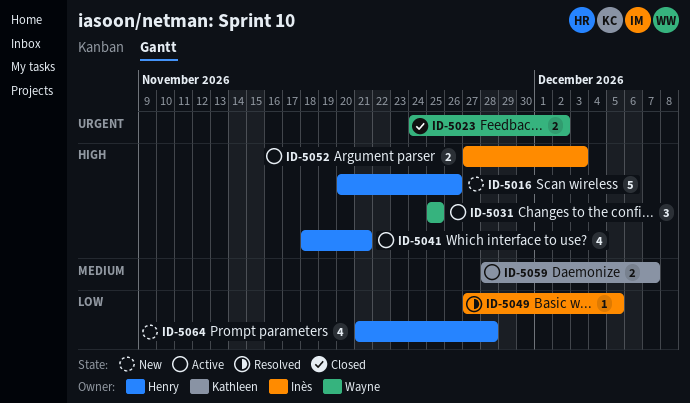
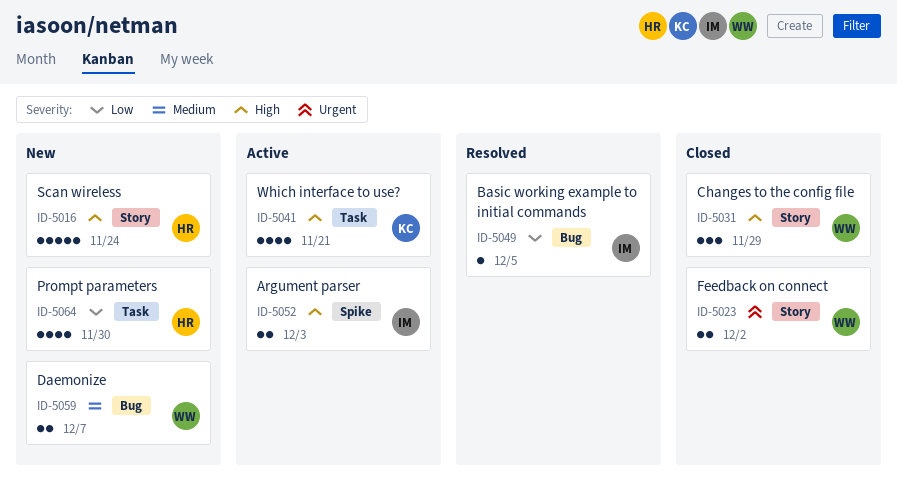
ID-5016, due: Nov 26 -> Nov 24
ID-5031, status: Active -> Closed
ID-5031, due: Nov 25 -> Nov 29
ID-5041, owner: Henry -> Kathleen
ID-5059, status: Active -> New
ID-5059, owner: Kathleen -> Wayne
ID-5064, due: Nov 28 -> Nov 30

